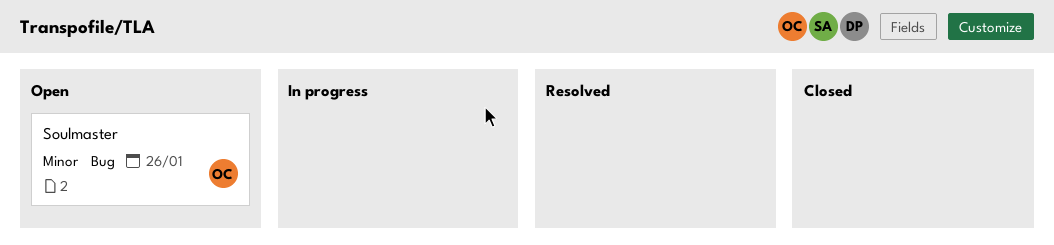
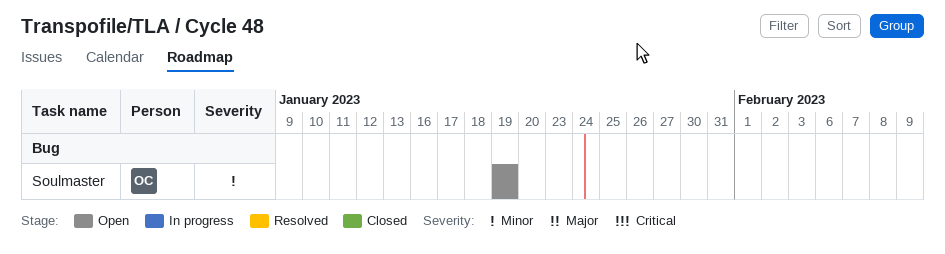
Soulmaster, due: Jan 26 -> Jan 19

